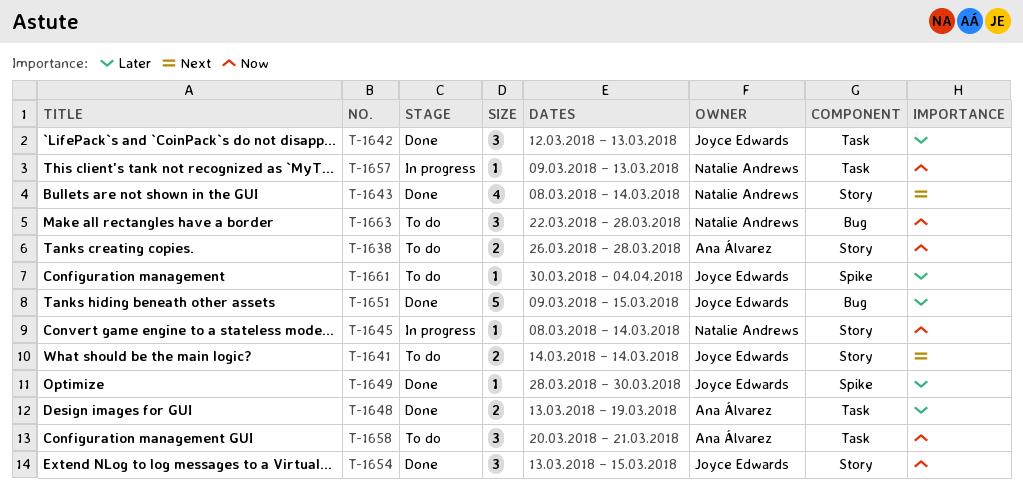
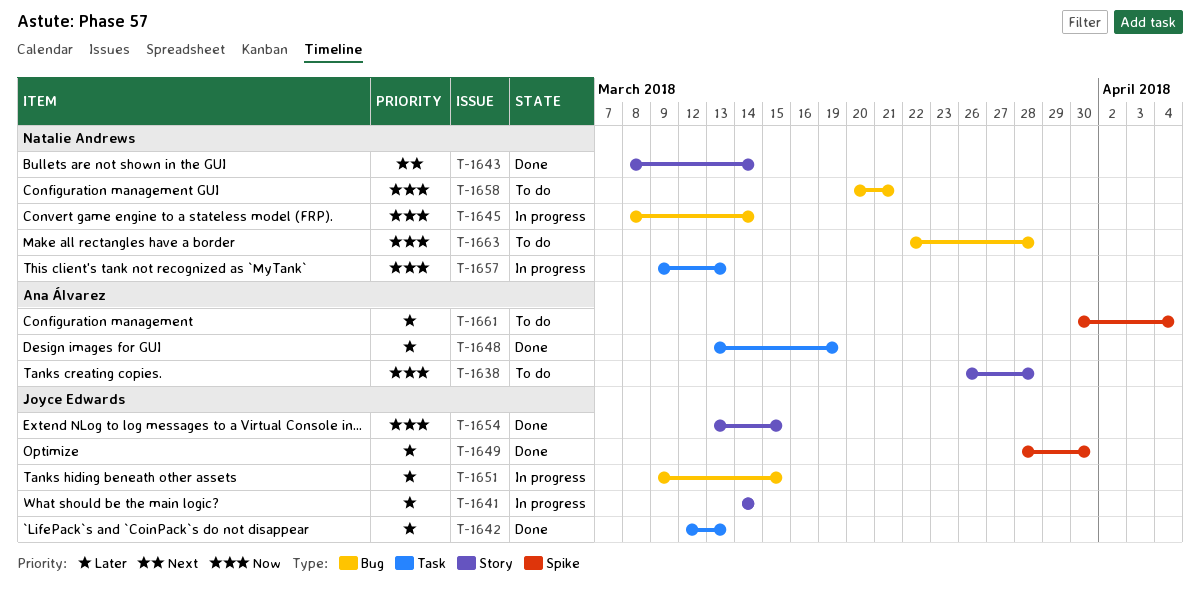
T-1641, status: To do -> In progress
T-1641, priority: Next -> Later
T-1645, label: Story -> Bug
T-1651, status: Done -> In progress
T-1658, owner: Ana Álvarez -> Natalie Andrews
T-1658, label: Task -> Bug
T-1661, owner: Joyce Edwards -> Ana Álvarez

